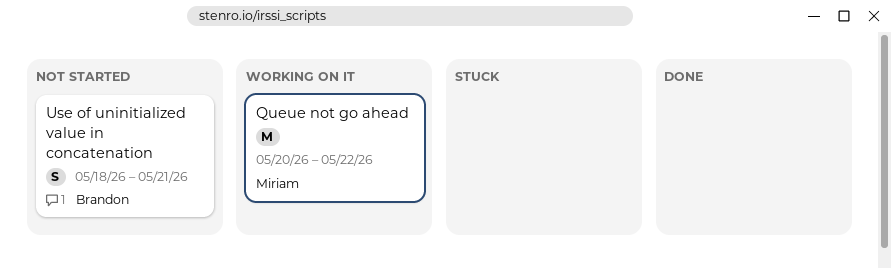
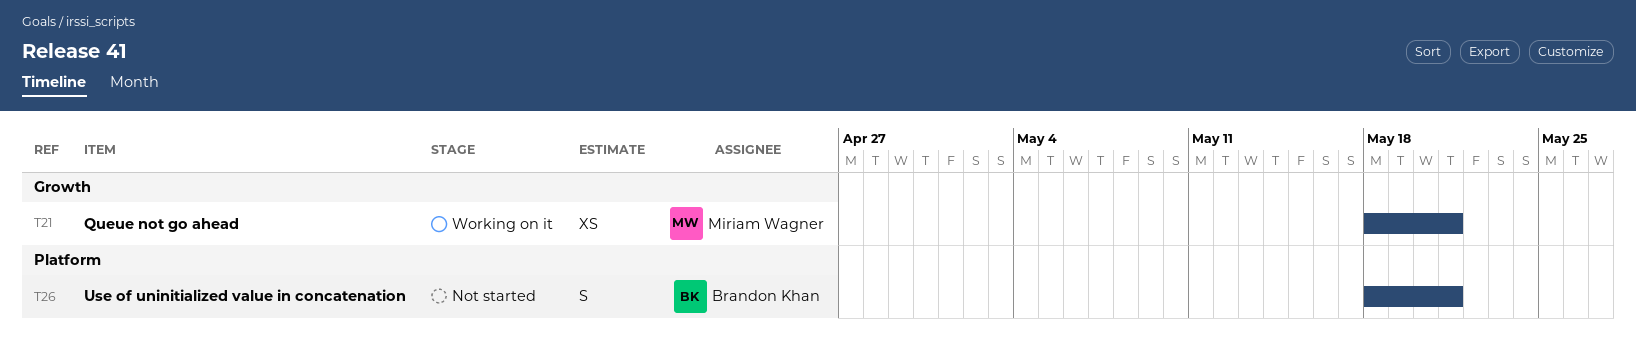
Queue not go ahead, estimate: M -> XS
Queue not go ahead, start: May 20 -> May 18
Queue not go ahead, due: May 22 -> May 21

